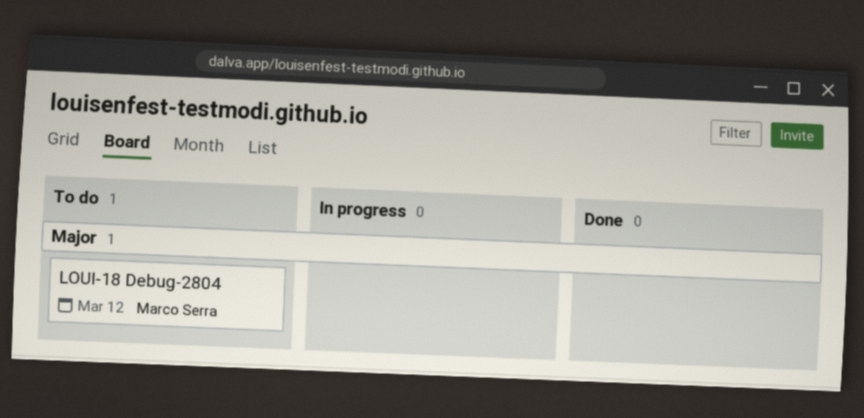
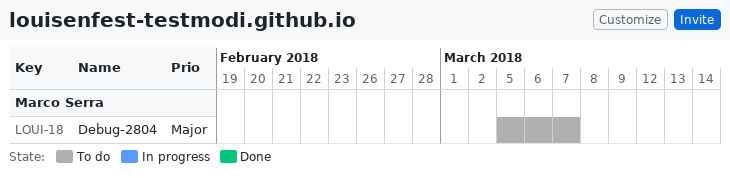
LOUI-18, due: Mar 12 -> Mar 7

